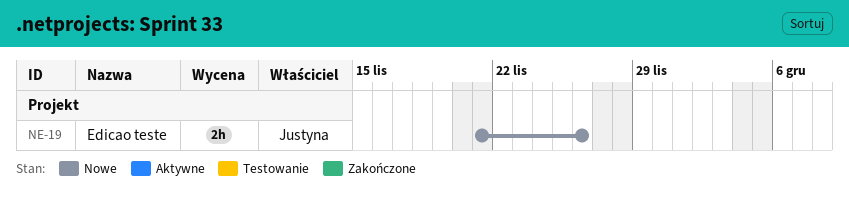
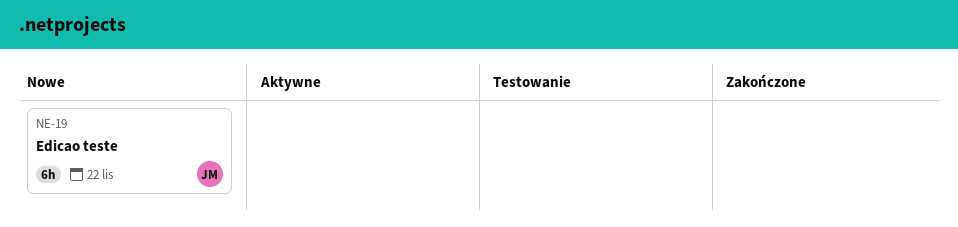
NE-19, estimate: 2h -> 6h
NE-19, due: Nov 26 -> Nov 22

